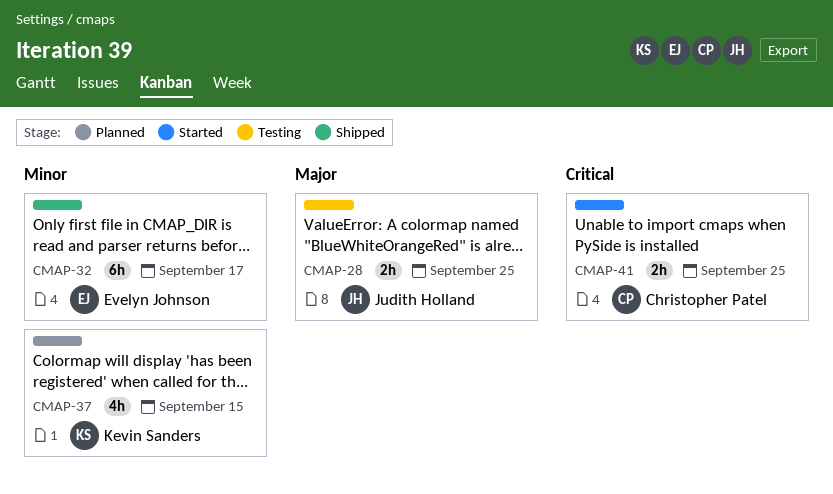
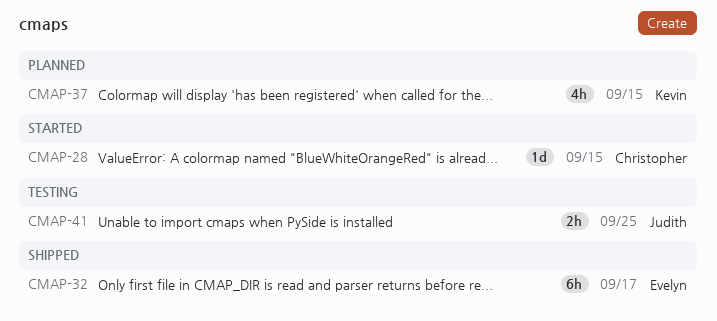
CMAP-28, status: Testing -> Started
CMAP-28, owner: Judith Holland -> Christopher Patel
CMAP-28, estimate: 2h -> 1d
CMAP-28, due: Sep 25 -> Sep 15
CMAP-41, status: Started -> Testing
CMAP-41, owner: Christopher Patel -> Judith Holland

